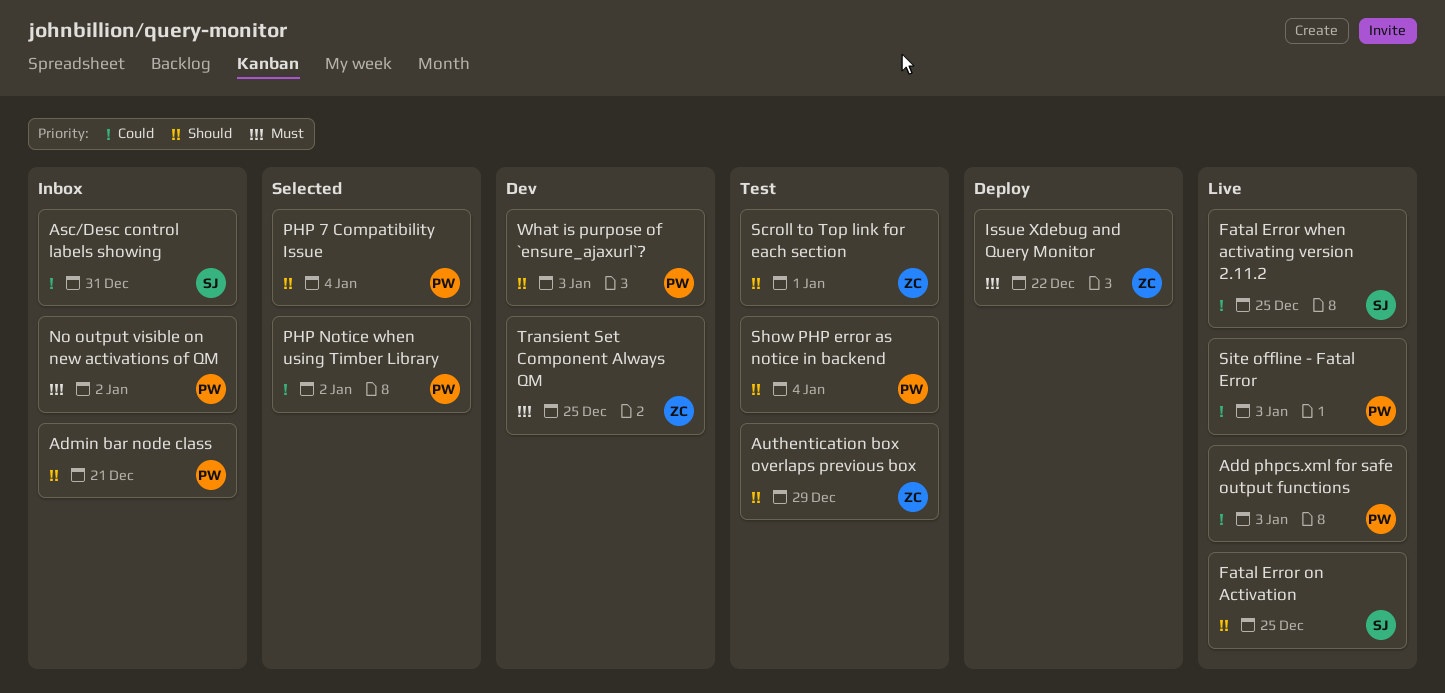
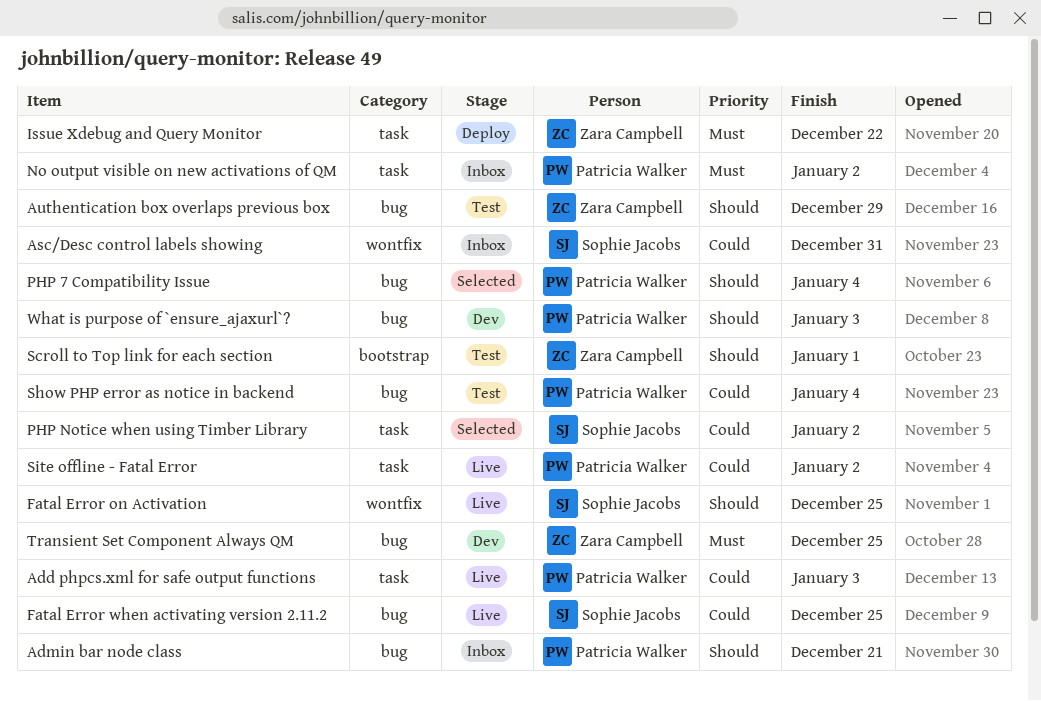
PHP Notice when using Timber Library, owner: Patricia Walker -> Sophie Jacobs
Show PHP error as notice in backend, priority: Should -> Could
Site offline - Fatal Error, due: Jan 3 -> Jan 2

